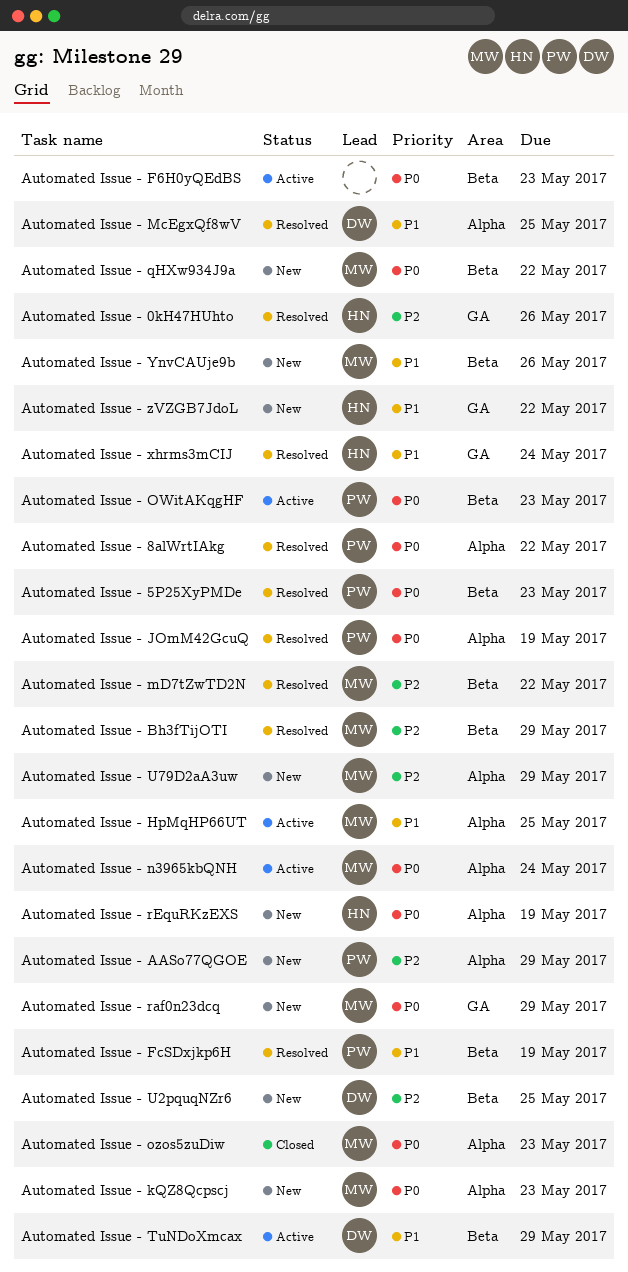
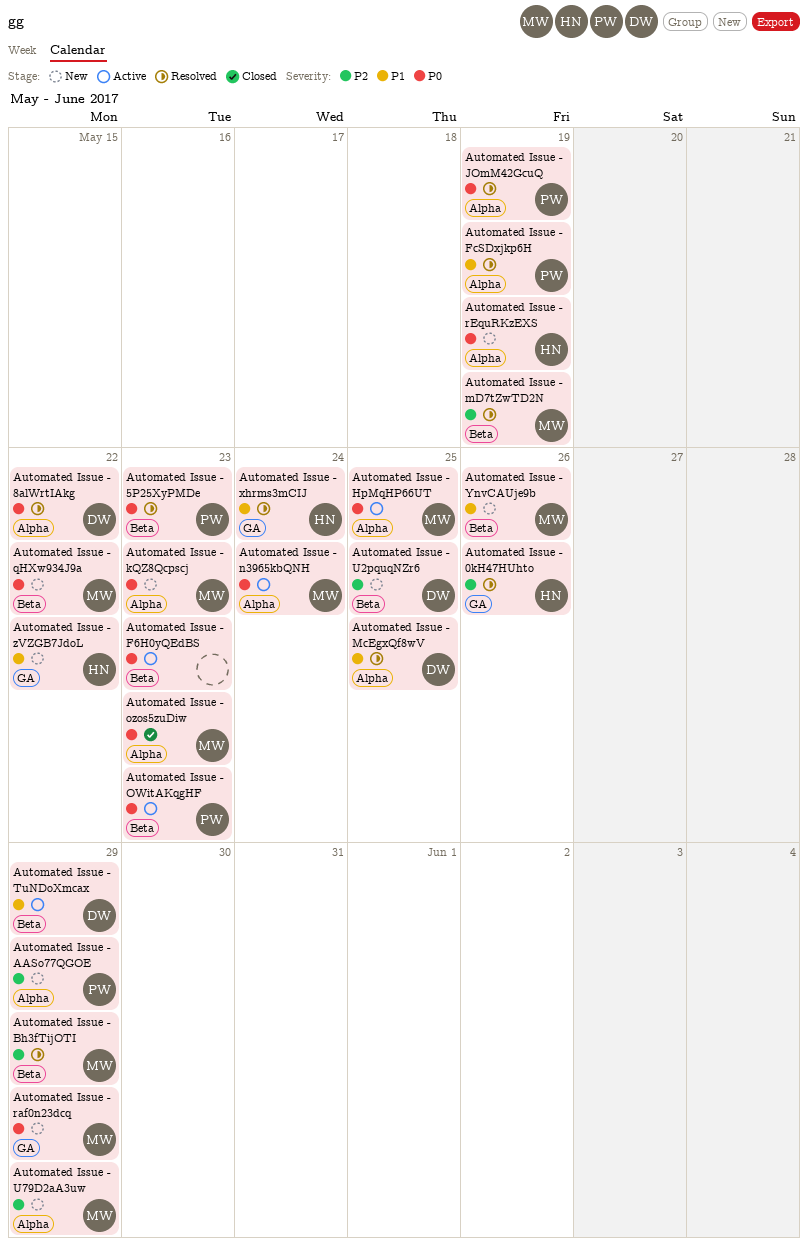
Automated Issue - 8alWrtIAkg, owner: PW -> DW
Automated Issue - FcSDxjkp6H, label: Beta -> Alpha
Automated Issue - HpMqHP66UT, priority: P1 -> P0
Automated Issue - mD7tZwTD2N, due: May 22 -> May 19

